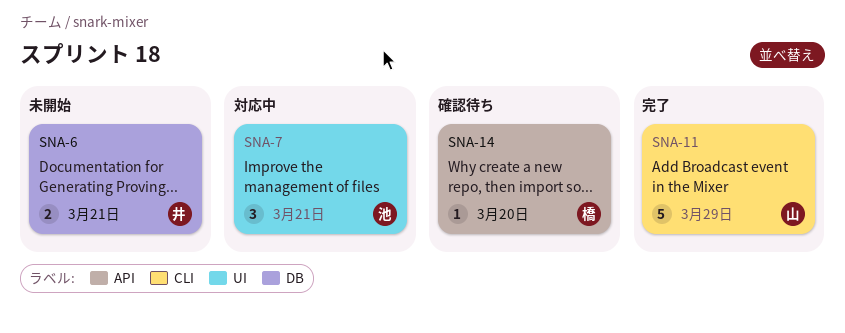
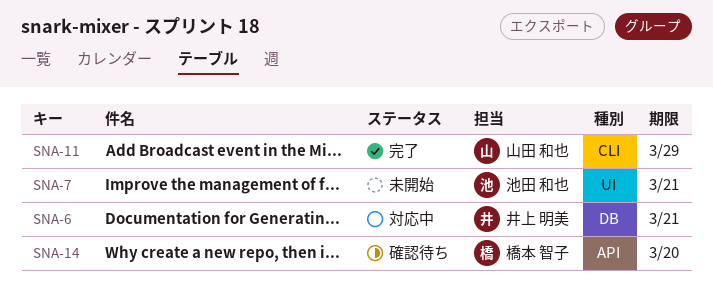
SNA-6, status: 未開始 -> 対応中
SNA-7, status: 対応中 -> 未開始

